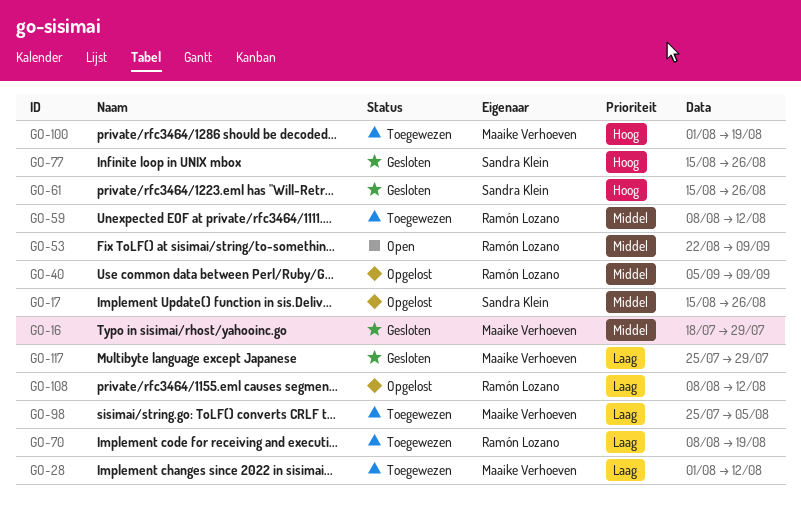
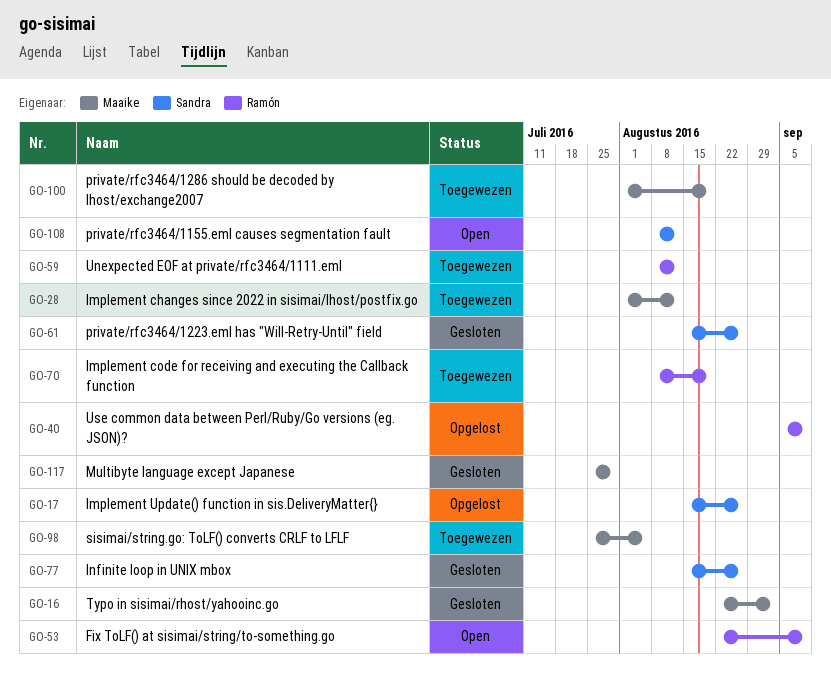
GO-16, start: Jul 18 -> Aug 22
GO-16, due: Jul 29 -> Sep 2
GO-108, status: Opgelost -> Open
GO-108, owner: Ramón Lozano -> Sandra Klein

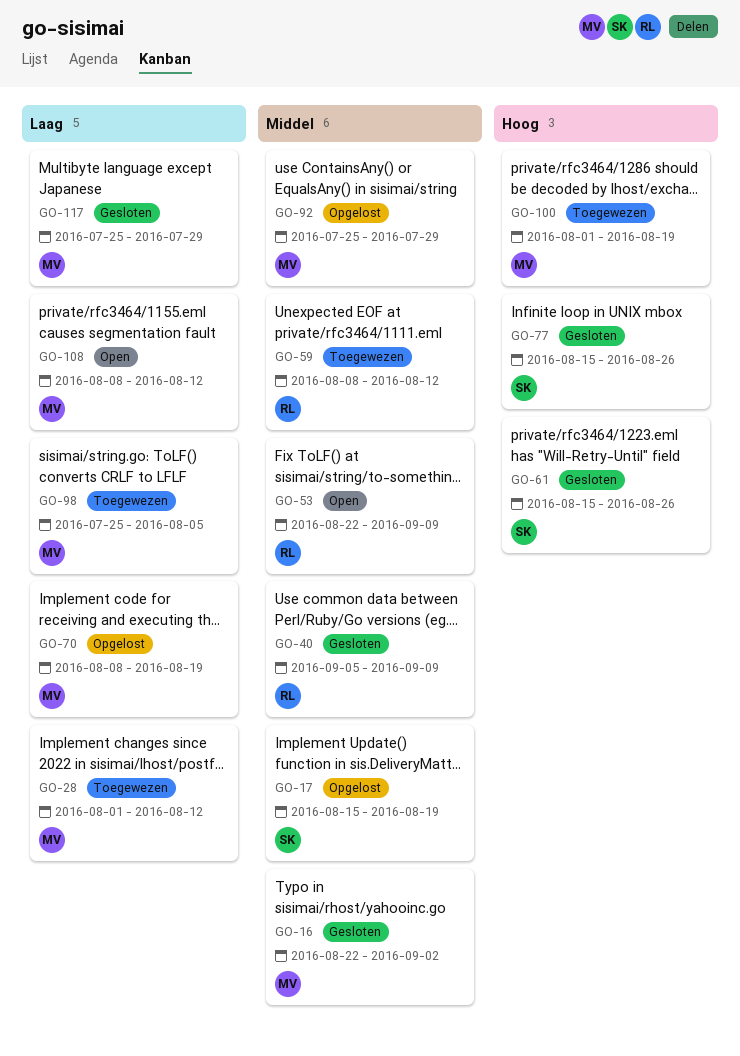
GO-17, due: Aug 26 -> Aug 19
GO-40, status: Opgelost -> Gesloten
GO-70, status: Toegewezen -> Opgelost
GO-70, owner: Ramón -> Maaike
GO-92: none -> present
GO-108, owner: Sandra -> Maaike

